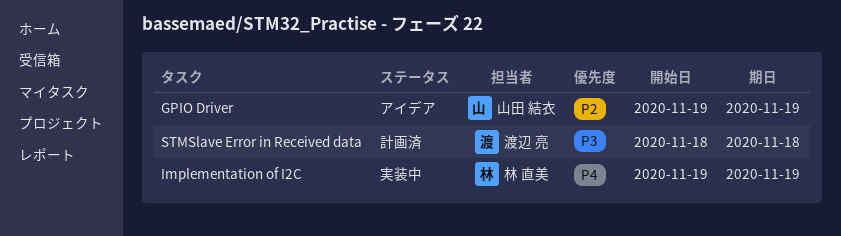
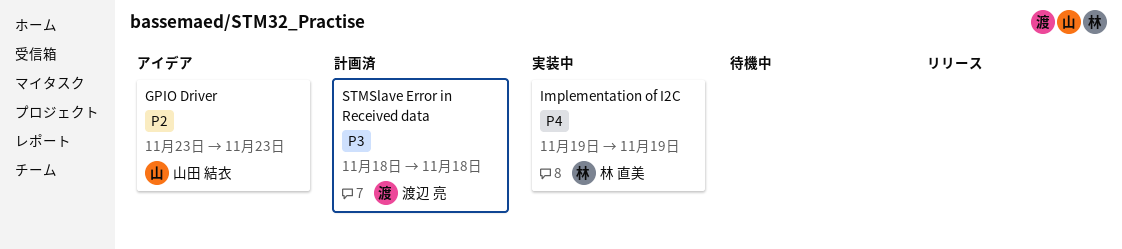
GPIO Driver, start: Nov 19 -> Nov 23
GPIO Driver, due: Nov 19 -> Nov 23

